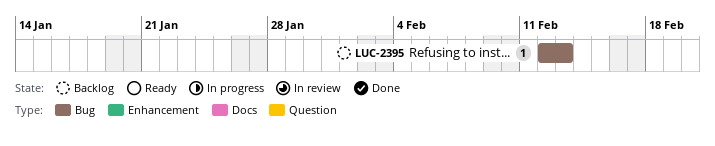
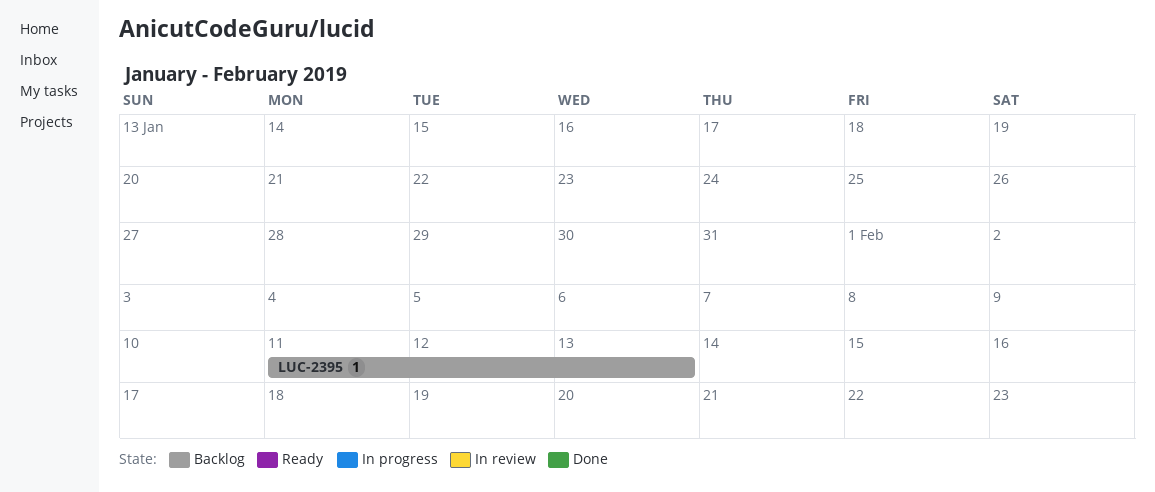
LUC-2395, start: Feb 12 -> Feb 11

